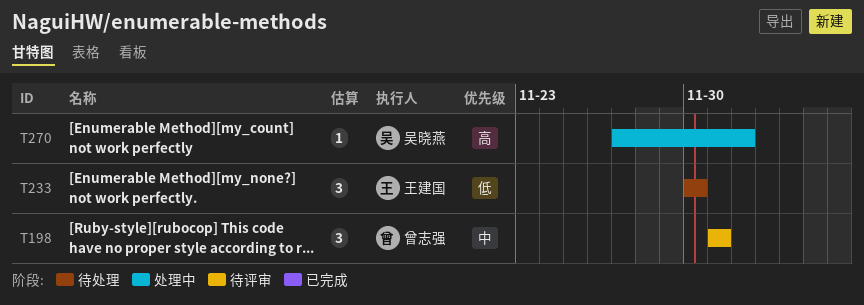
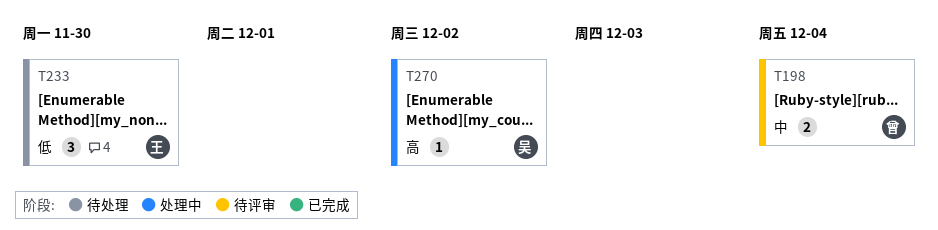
T198, estimate: 3 -> 2
T198, due: Dec 1 -> Dec 4

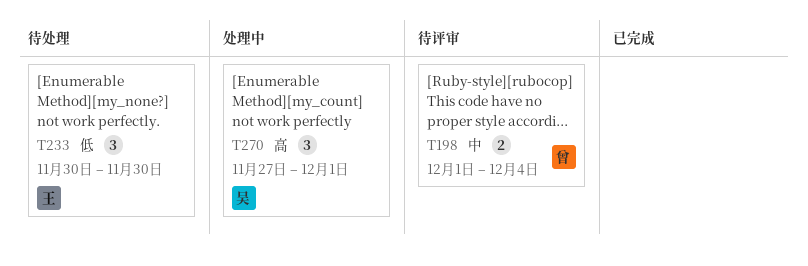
T270, estimate: 1 -> 3
T270, due: Dec 2 -> Dec 1

